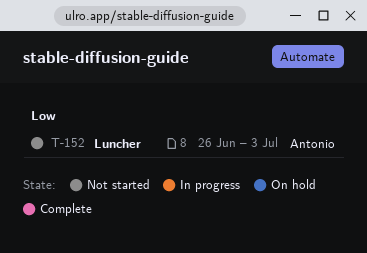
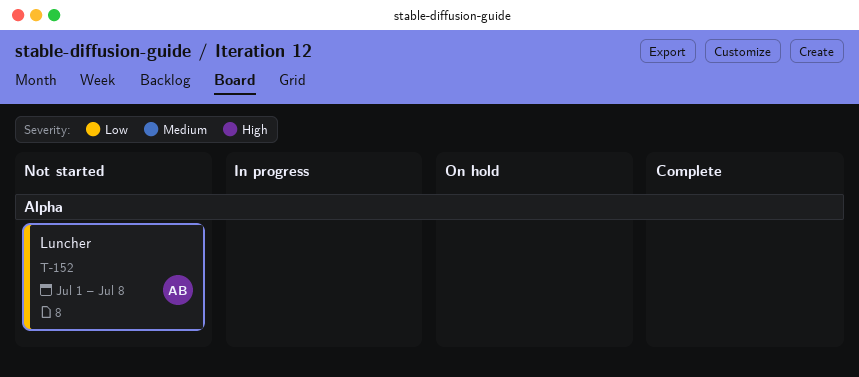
T-152, start: Jun 26 -> Jul 1
T-152, due: Jul 3 -> Jul 8

